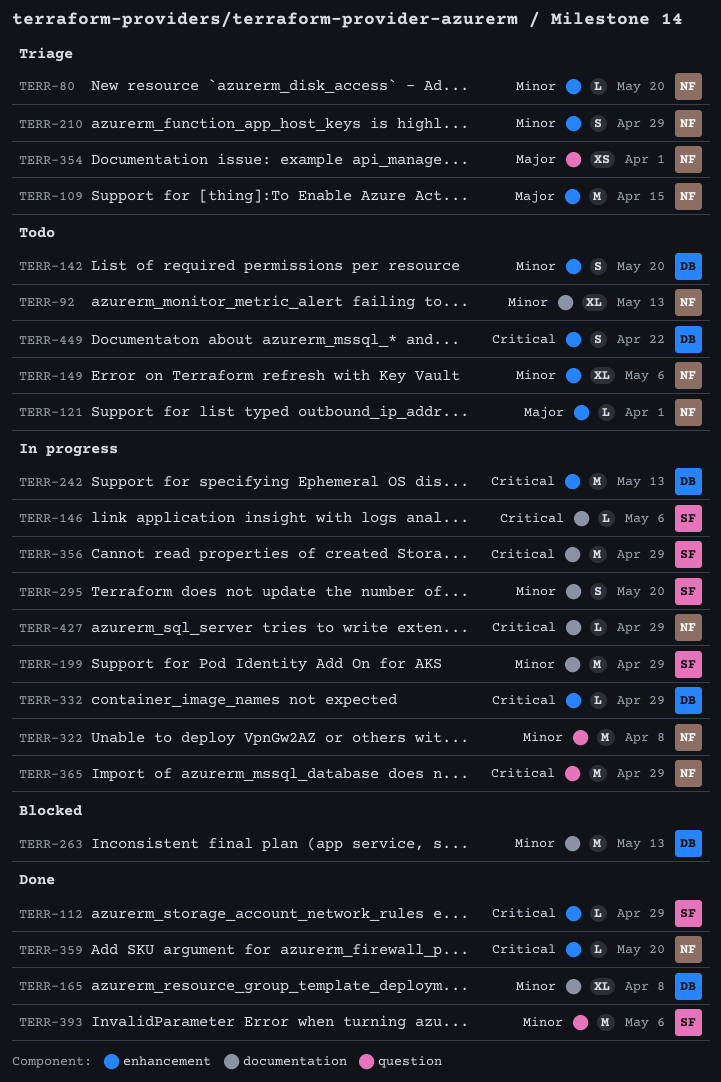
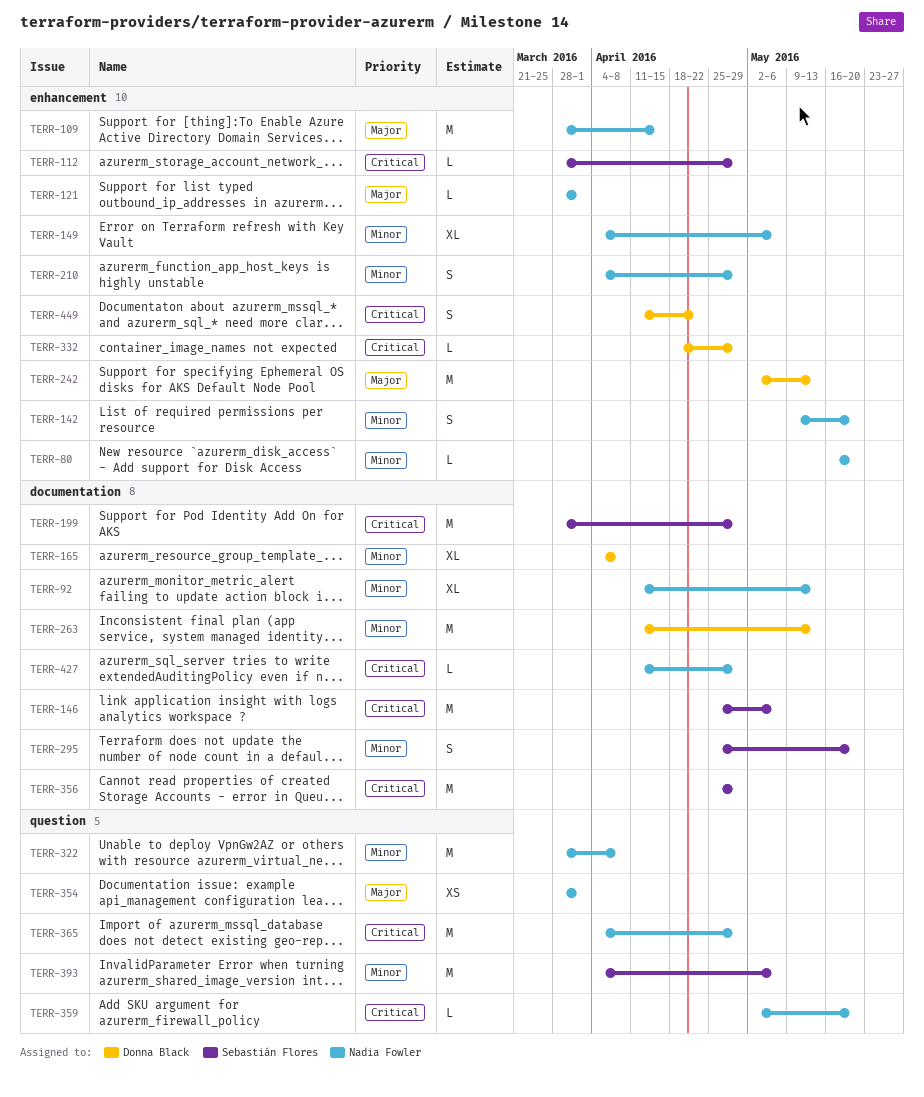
TERR-142, owner: Donna Black -> Nadia Fowler
TERR-146, estimate: L -> M
TERR-199, priority: Minor -> Critical
TERR-242, priority: Critical -> Major
TERR-359, label: enhancement -> question

